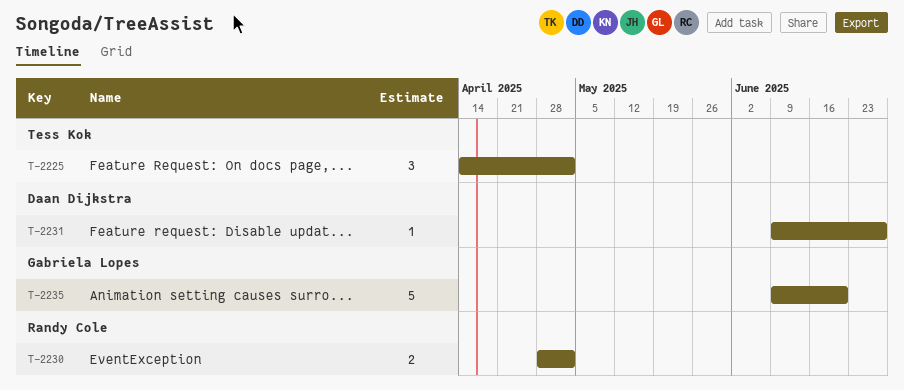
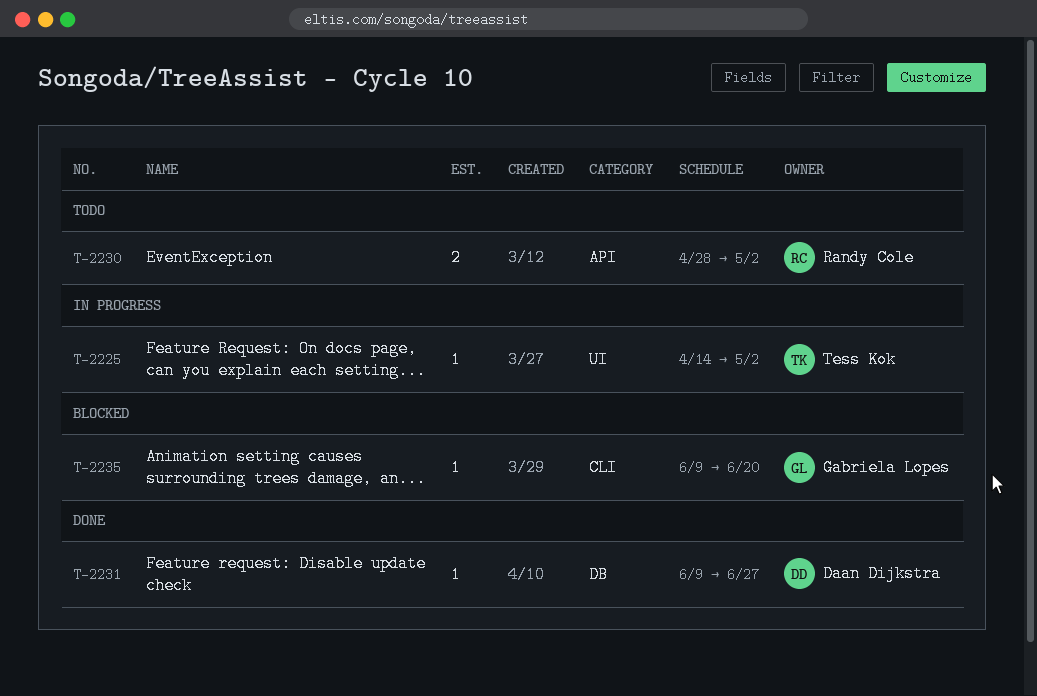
T-2225, estimate: 3 -> 1
T-2235, estimate: 5 -> 1

